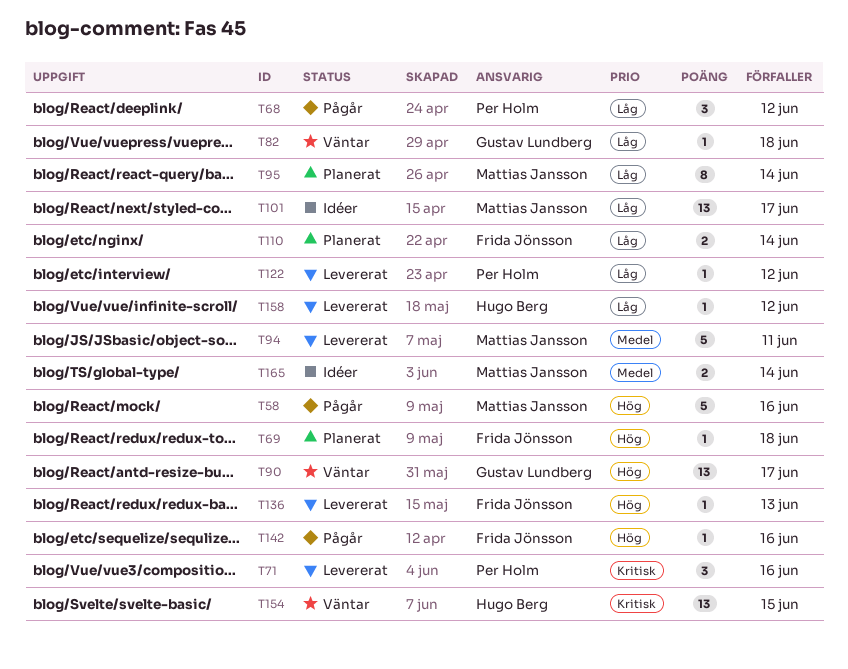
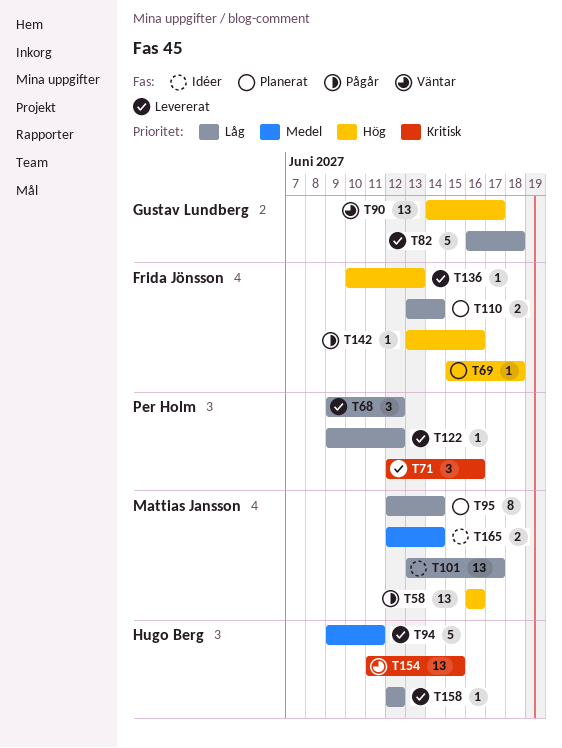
T58, estimate: 5 -> 13
T68, status: Pågår -> Levererat
T82, status: Väntar -> Levererat
T82, estimate: 1 -> 5
T94, owner: Mattias Jansson -> Hugo Berg

